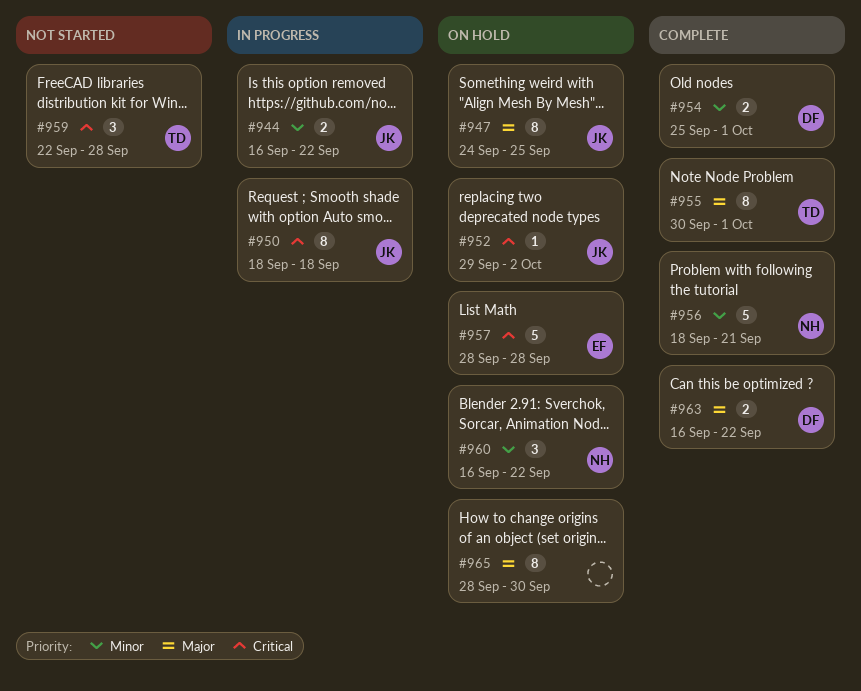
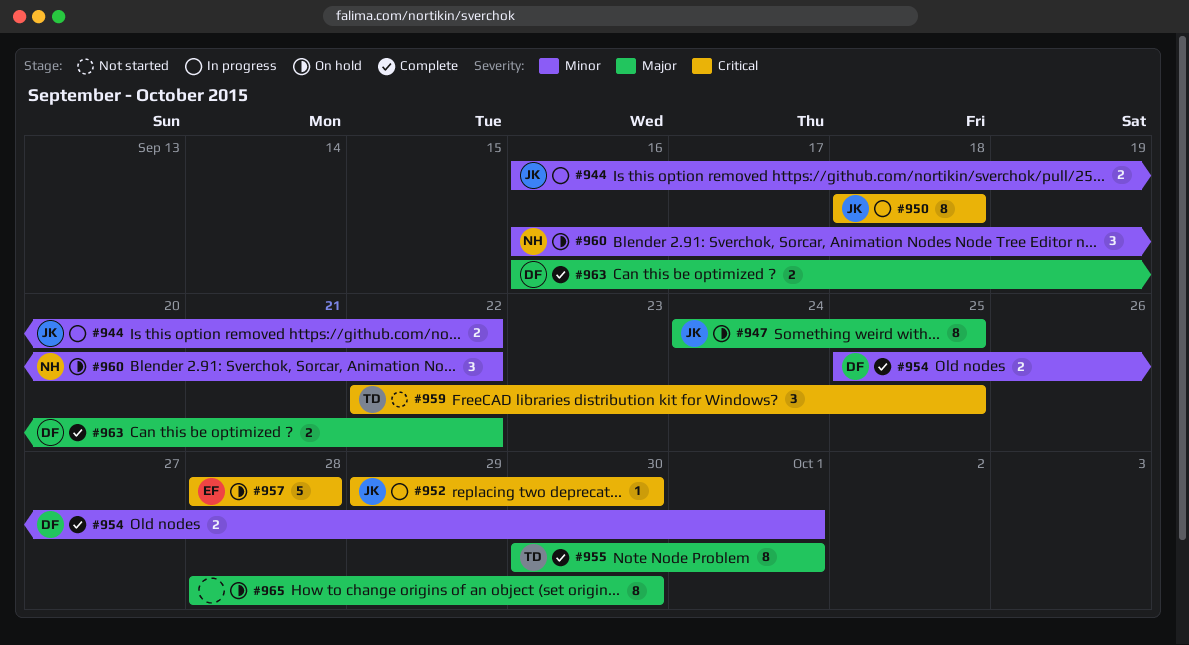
#952, status: On hold -> In progress
#952, due: Oct 2 -> Sep 30
#956: present -> none
#959, due: Sep 28 -> Sep 25

